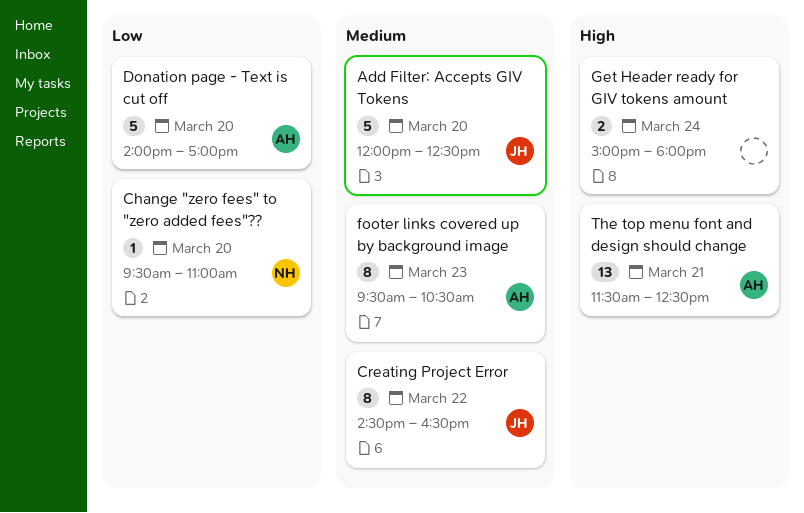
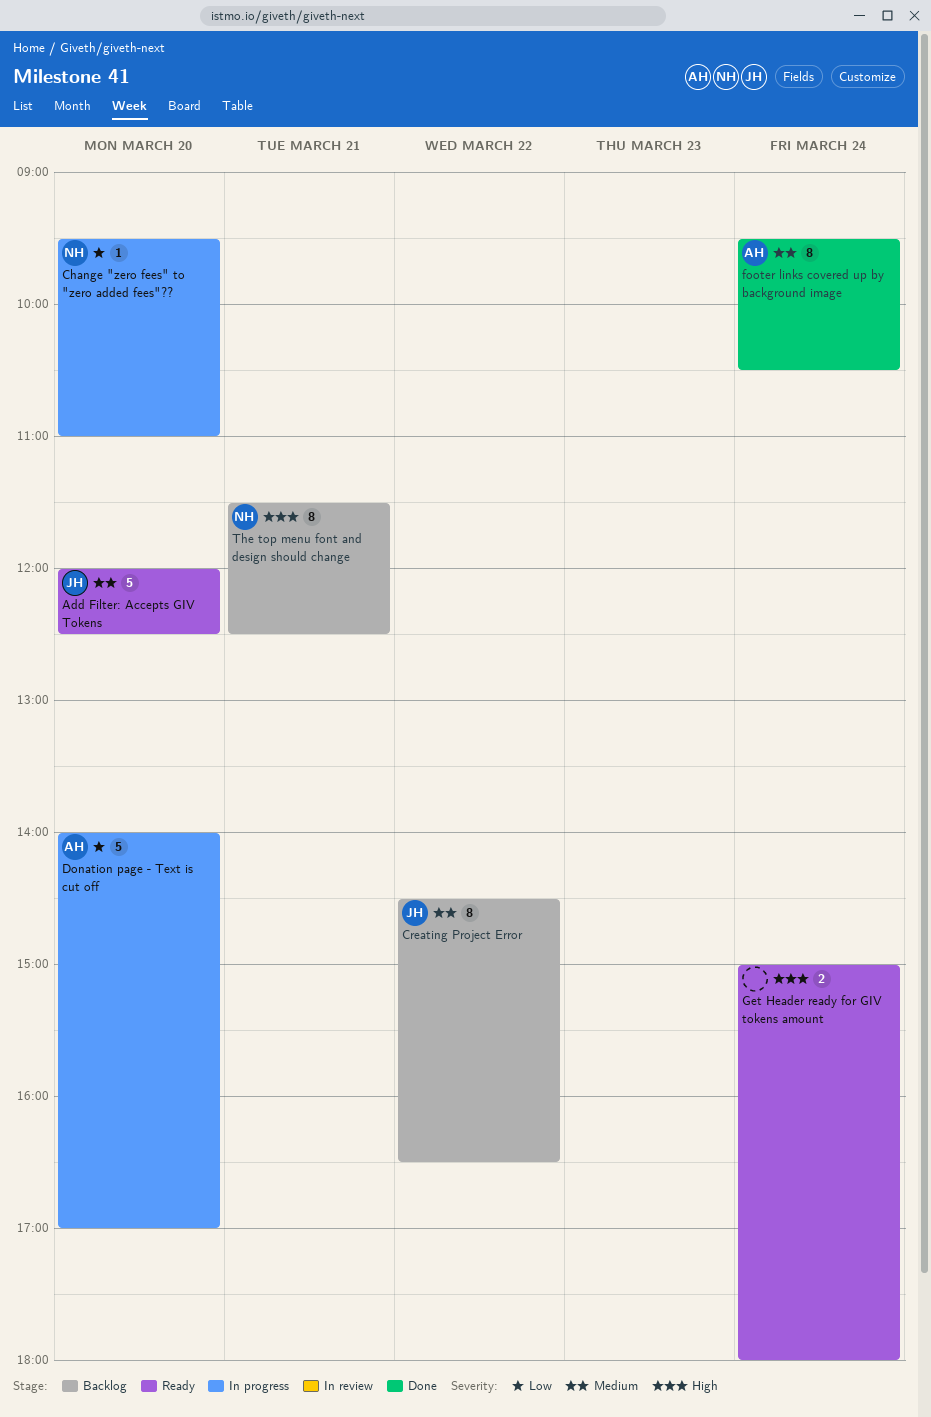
footer links covered up by background image, day: Mar 23 -> Mar 24
The top menu font and design should change, owner: AH -> NH
The top menu font and design should change, estimate: 13 -> 8

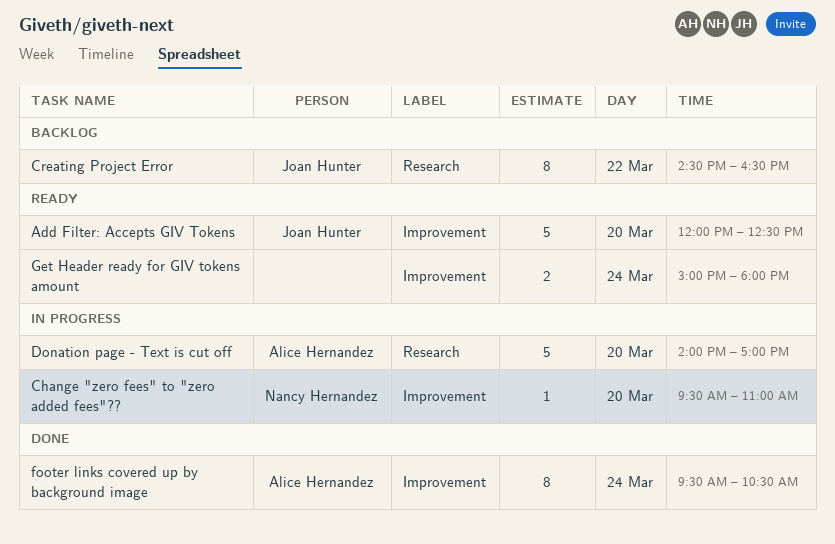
The top menu font and design should change: present -> none

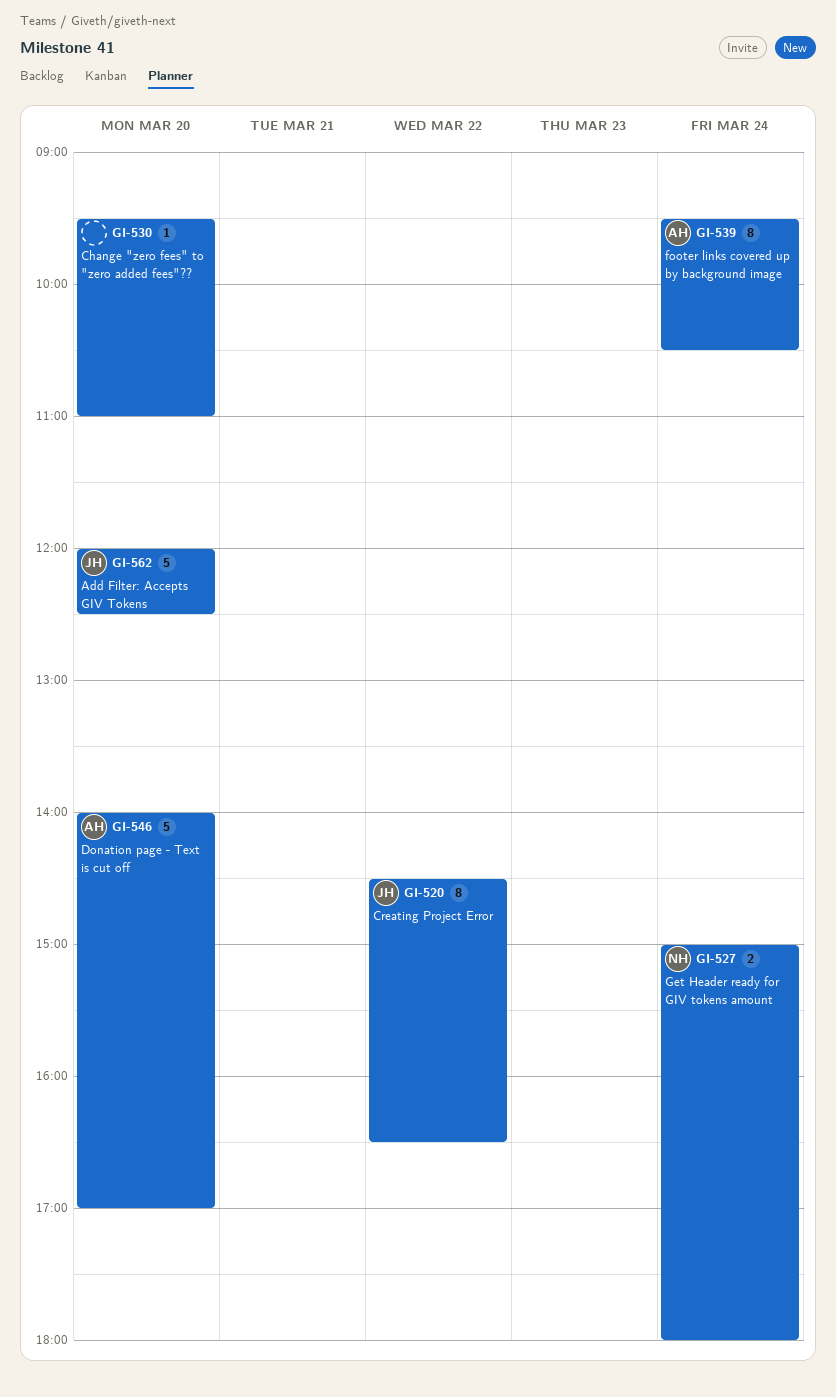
Change "zero fees" to "zero added fees"??, owner: Nancy Hernandez -> none
Get Header ready for GIV tokens amount, owner: none -> Nancy Hernandez

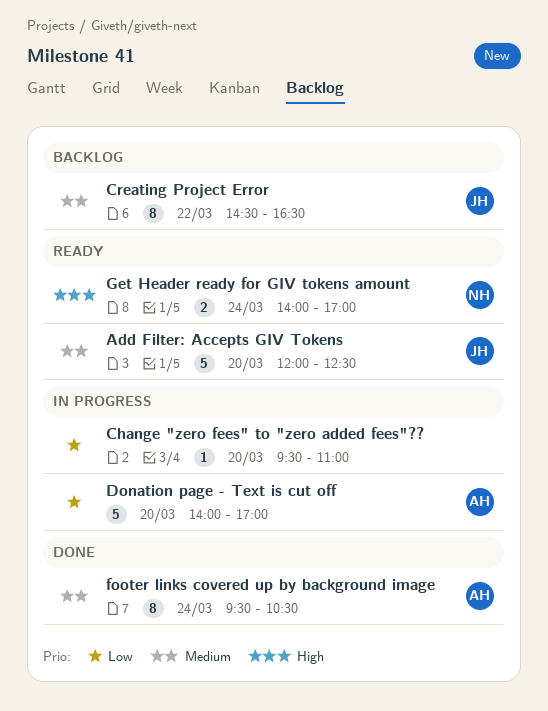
Get Header ready for GIV tokens amount, begins: 15:00 -> 14:00
Get Header ready for GIV tokens amount, ends: 18:00 -> 17:00

